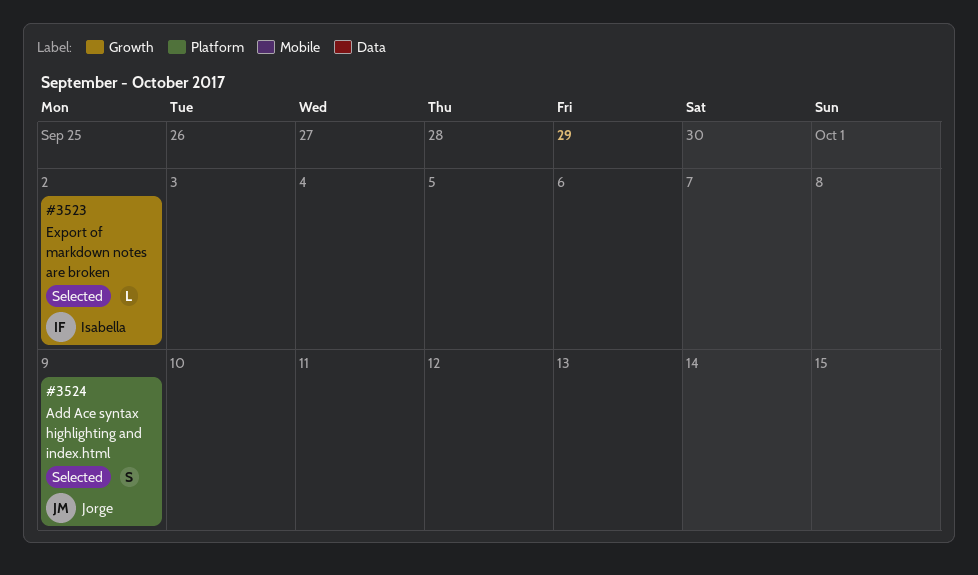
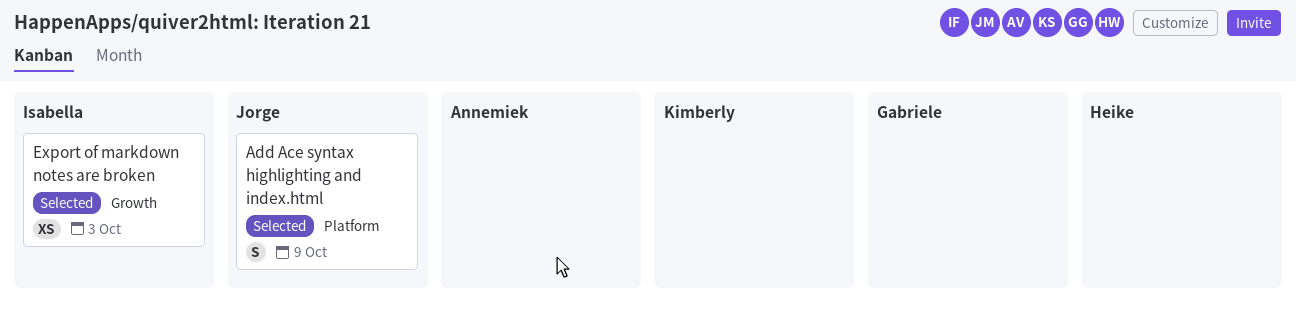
Export of markdown notes are broken, estimate: L -> XS
Export of markdown notes are broken, due: Oct 2 -> Oct 3

